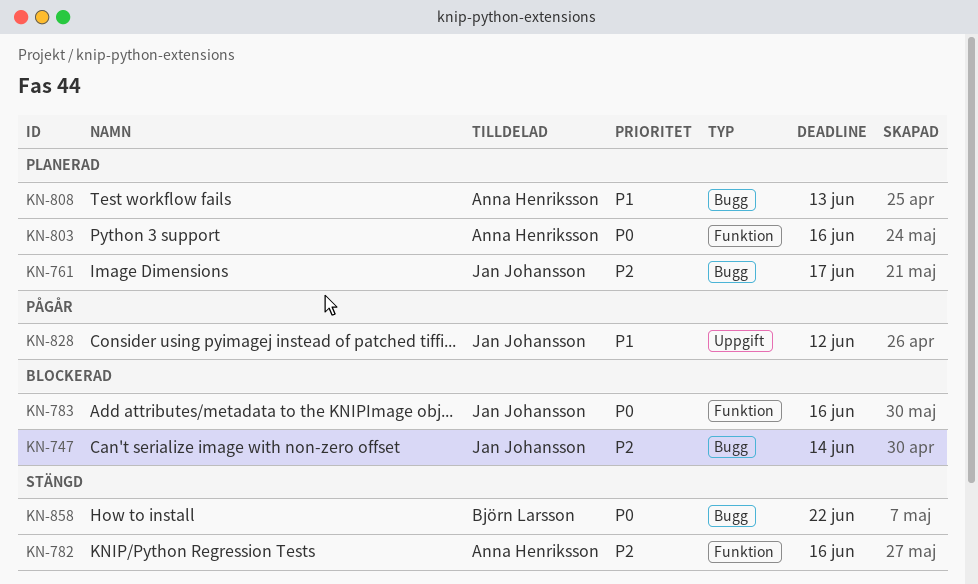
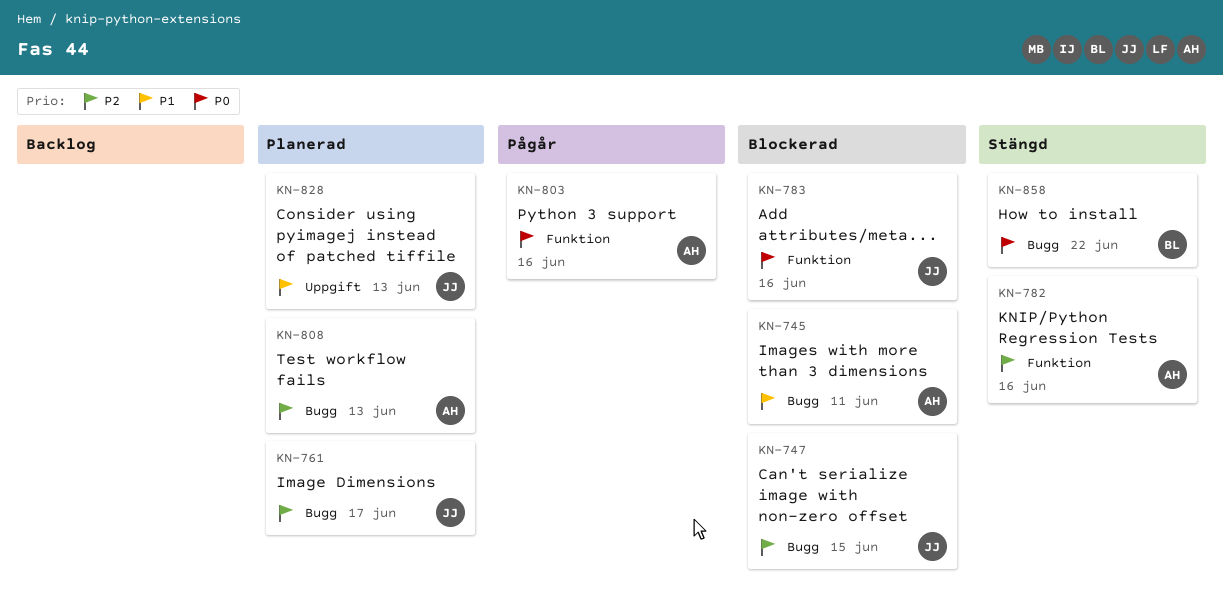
KN-745: none -> present
KN-747, due: Jun 14 -> Jun 15
KN-803, status: Planerad -> Pågår
KN-808, priority: P1 -> P2
KN-828, status: Pågår -> Planerad
KN-828, due: Jun 12 -> Jun 13

